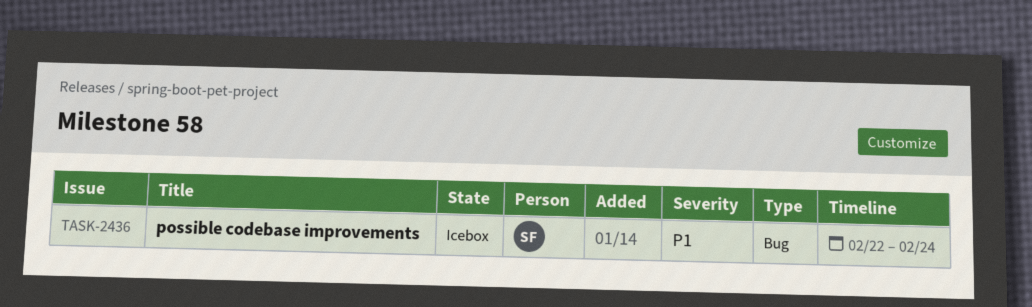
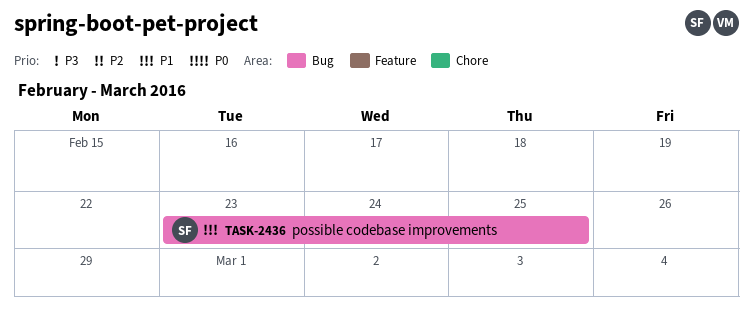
TASK-2436, start: Feb 22 -> Feb 23
TASK-2436, due: Feb 24 -> Feb 25

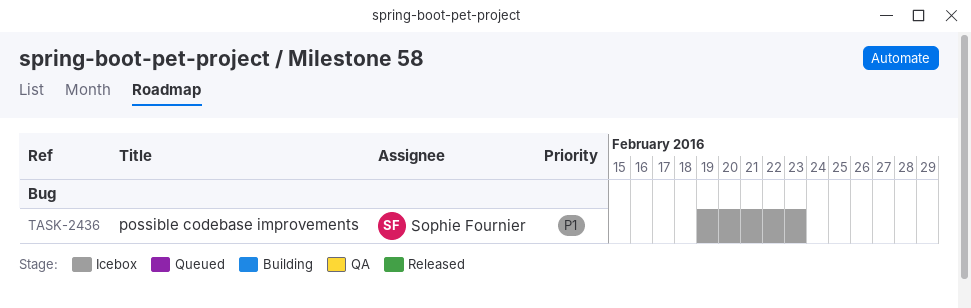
TASK-2436, start: Feb 23 -> Feb 19
TASK-2436, due: Feb 25 -> Feb 23

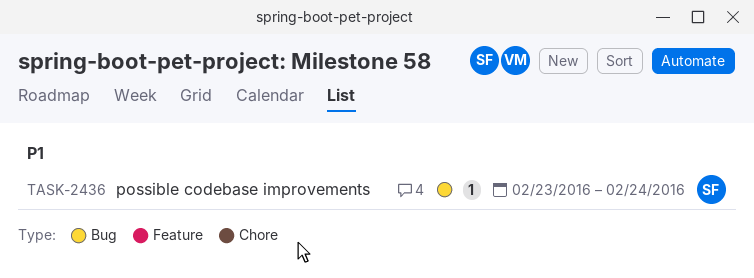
TASK-2436, start: Feb 19 -> Feb 23
TASK-2436, due: Feb 23 -> Feb 24

